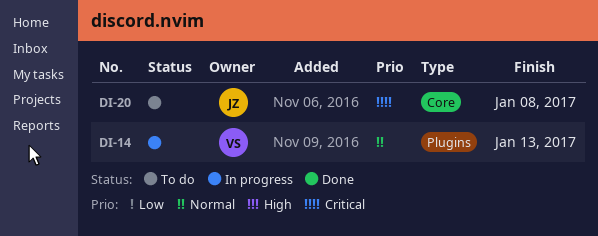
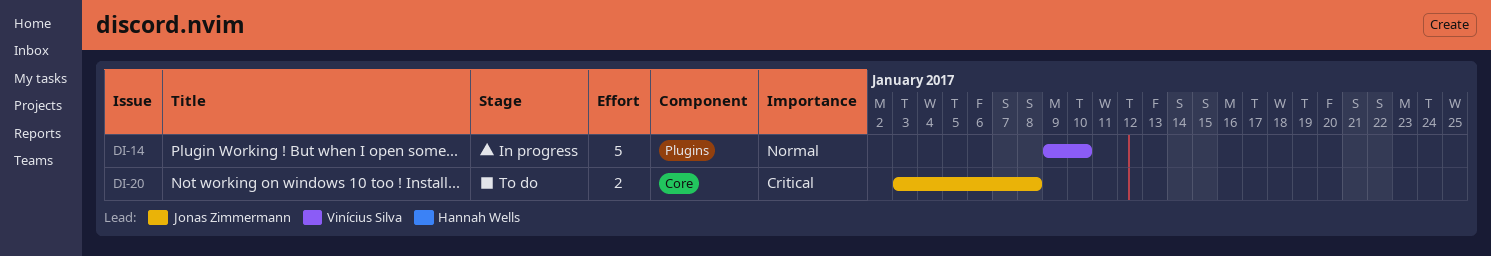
DI-14, due: Jan 13 -> Jan 10

